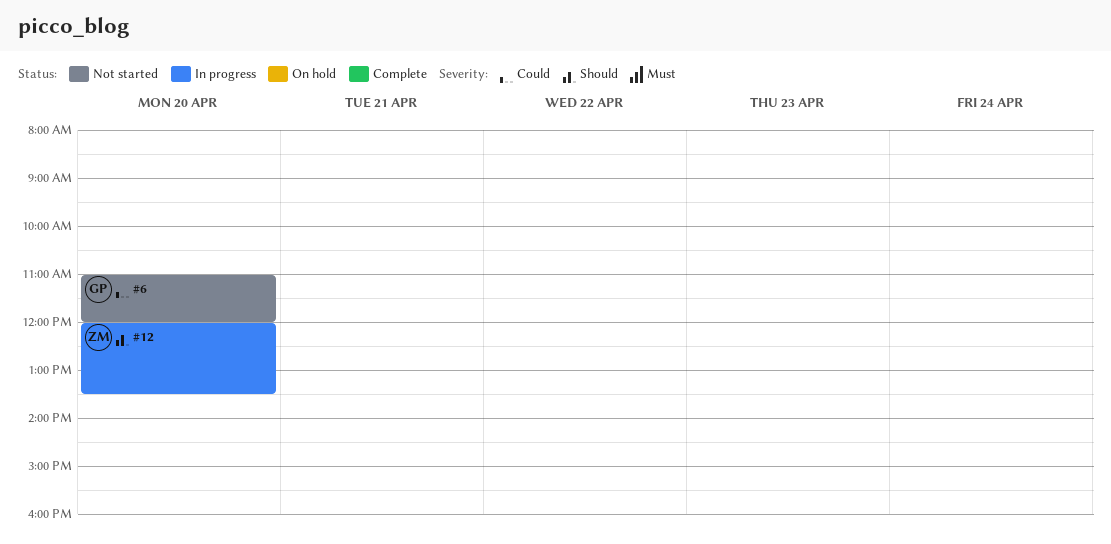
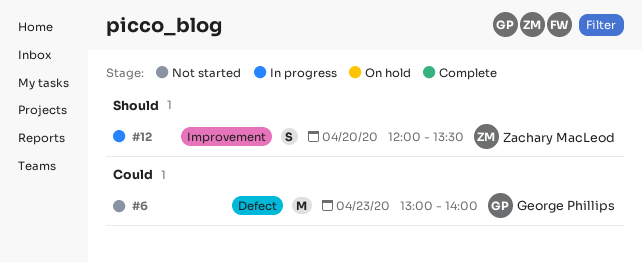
#6, day: Apr 20 -> Apr 23
#6, begins: 11:00 -> 13:00
#6, ends: 12:00 -> 14:00

